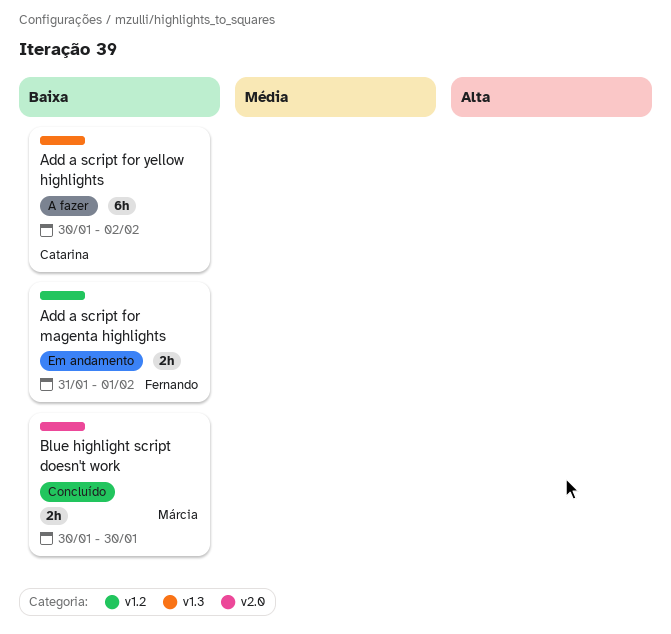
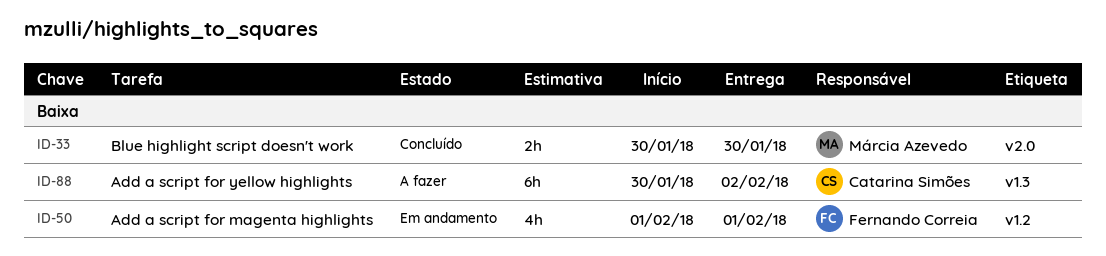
Add a script for magenta highlights, estimate: 2h -> 4h
Add a script for magenta highlights, start: Jan 31 -> Feb 1

